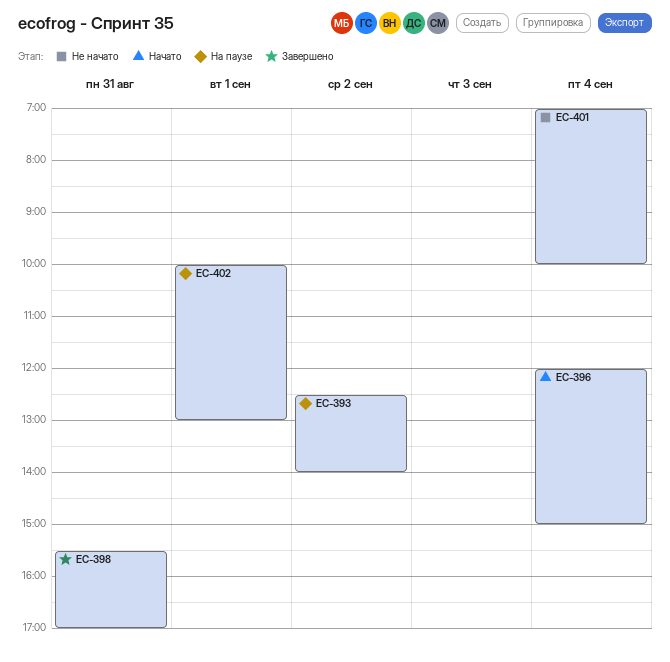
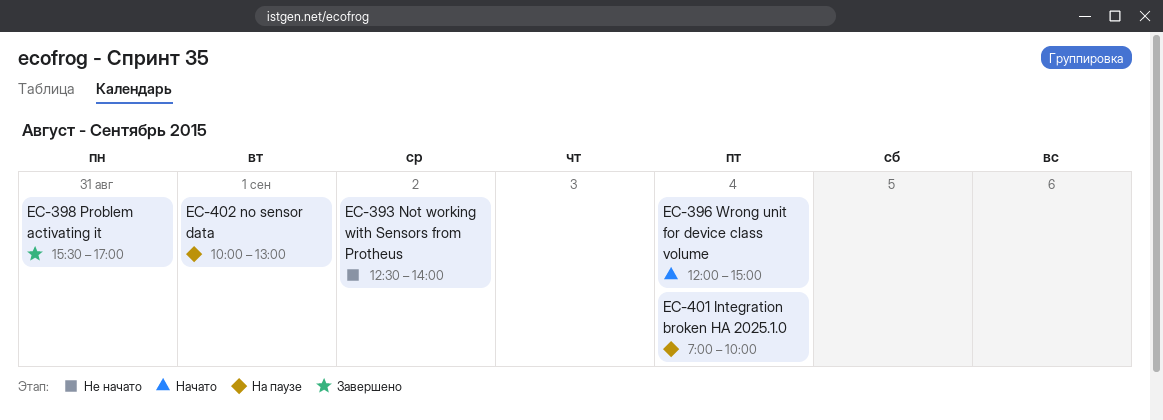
EC-393, status: На паузе -> Не начато
EC-401, status: Не начато -> На паузе

